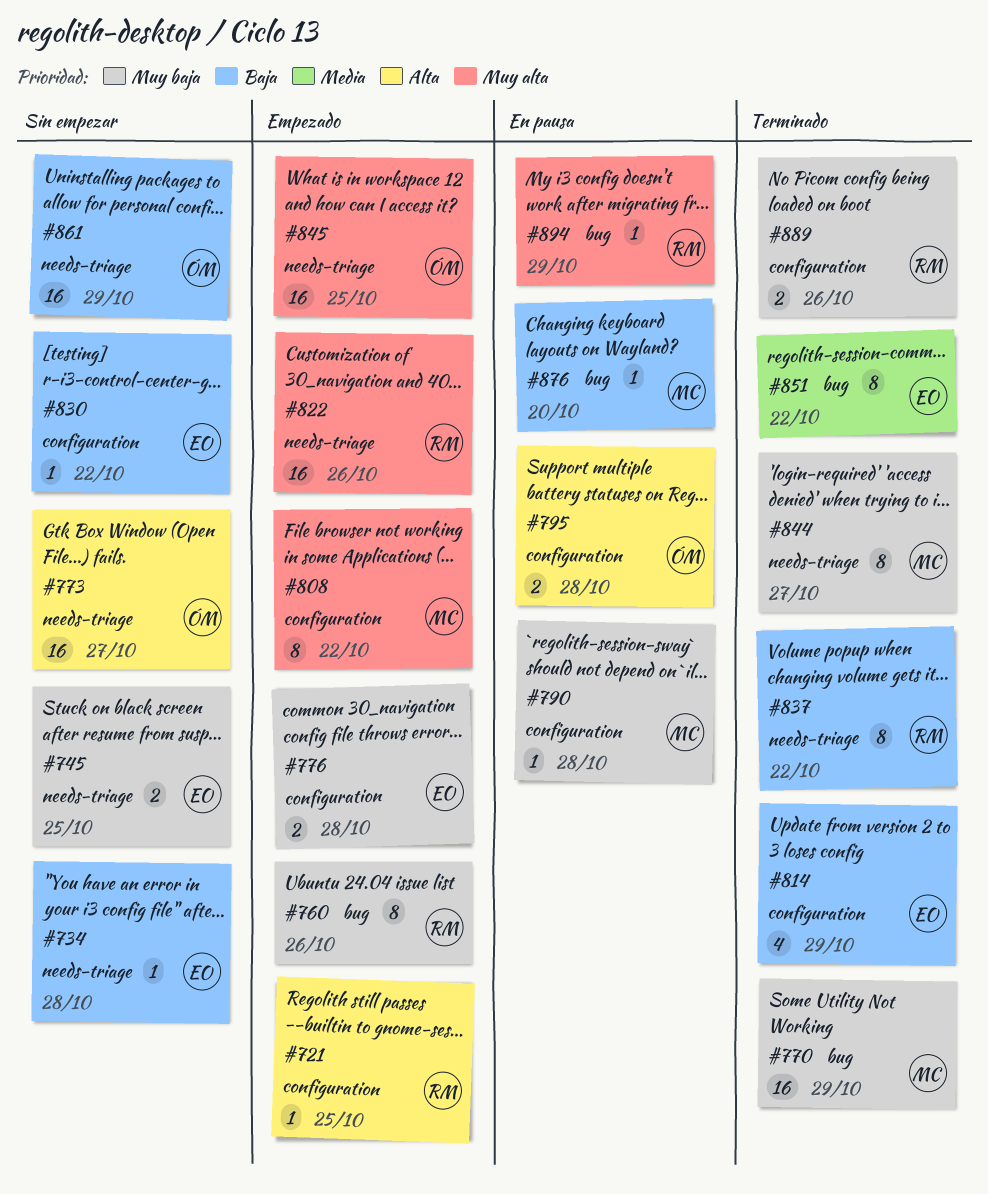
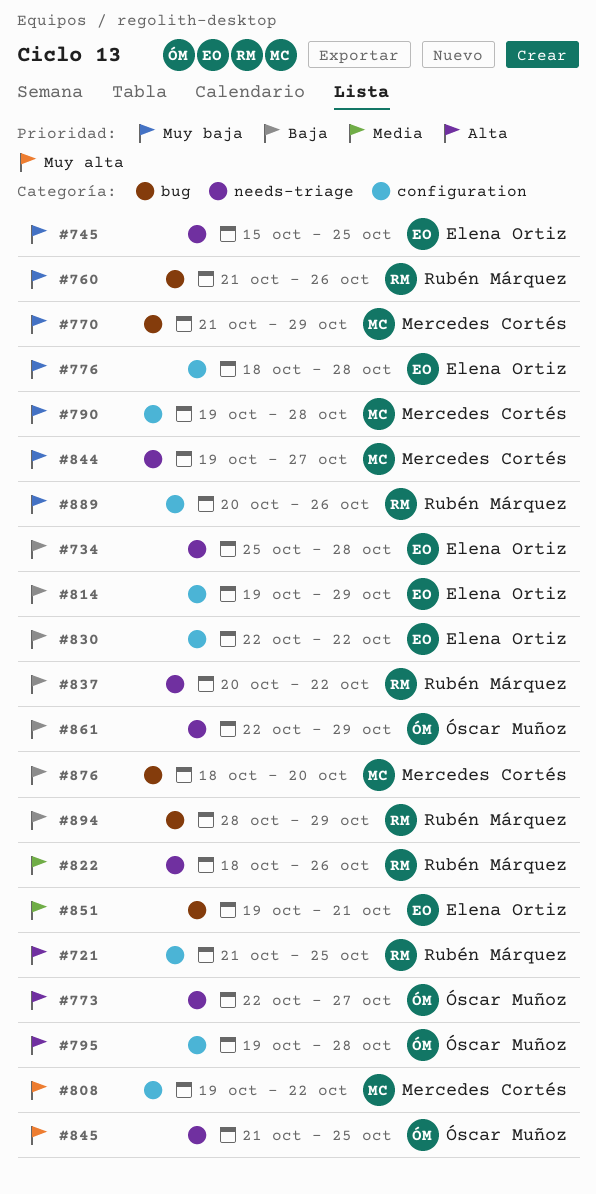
#822, priority: Muy alta -> Media
#851, due: Oct 22 -> Oct 21
#894, priority: Muy alta -> Baja

